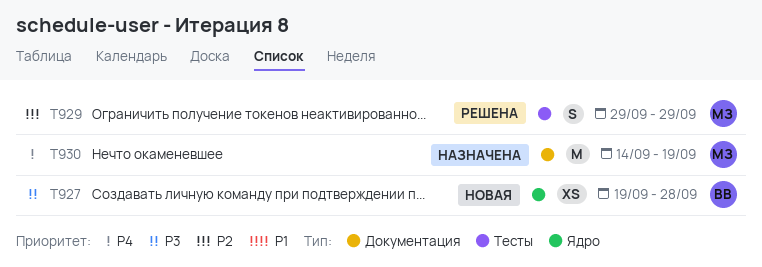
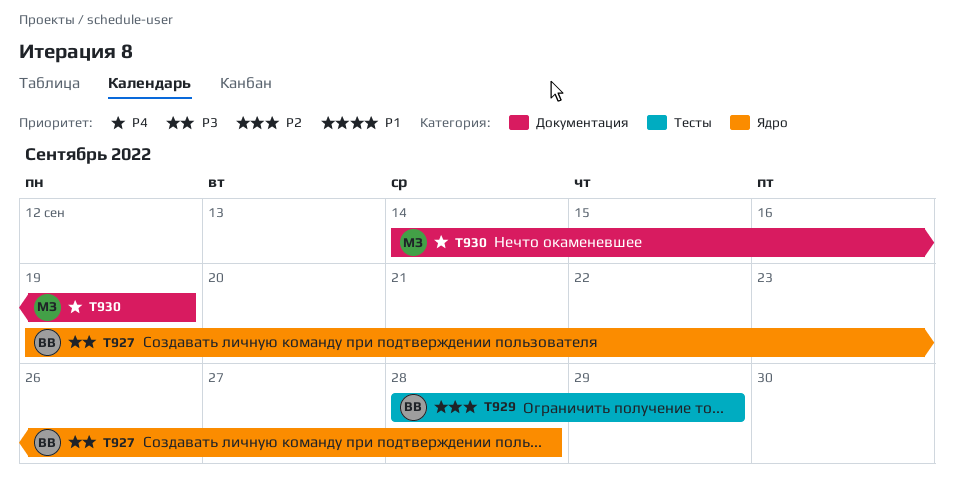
T929, owner: МЗ -> ВВ
T929, start: Sep 29 -> Sep 28

